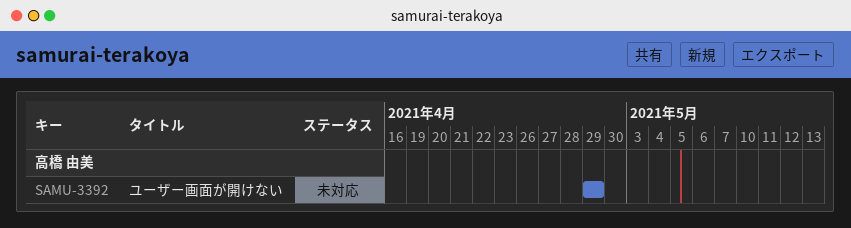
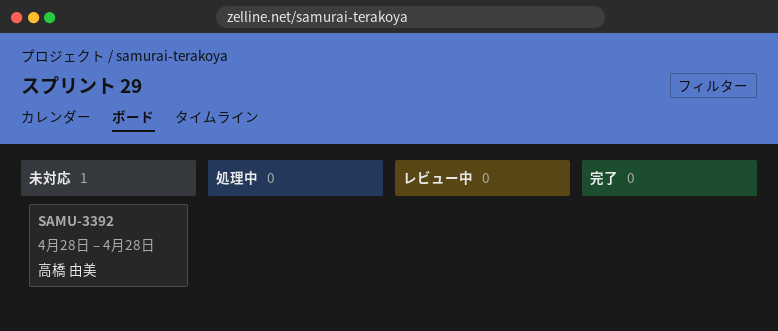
SAMU-3392, start: Apr 29 -> Apr 28
SAMU-3392, due: Apr 29 -> Apr 28

